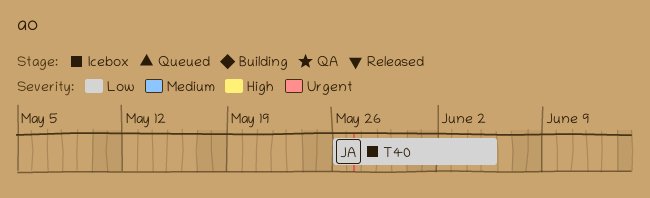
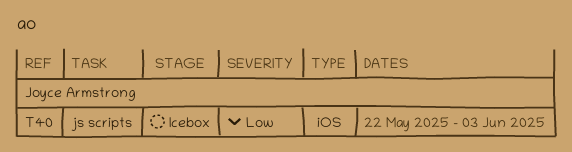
T40, start: May 26 -> May 22
T40, due: Jun 5 -> Jun 3

